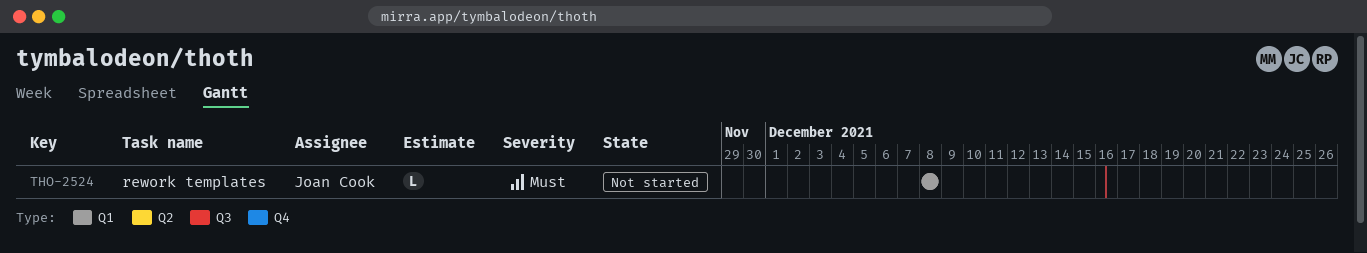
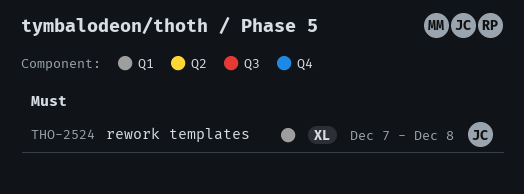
THO-2524, estimate: L -> XL
THO-2524, start: Dec 8 -> Dec 7

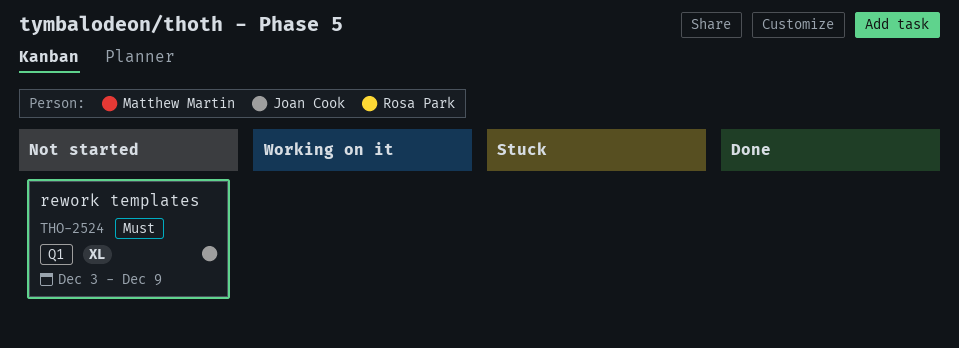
THO-2524, start: Dec 7 -> Dec 3
THO-2524, due: Dec 8 -> Dec 9

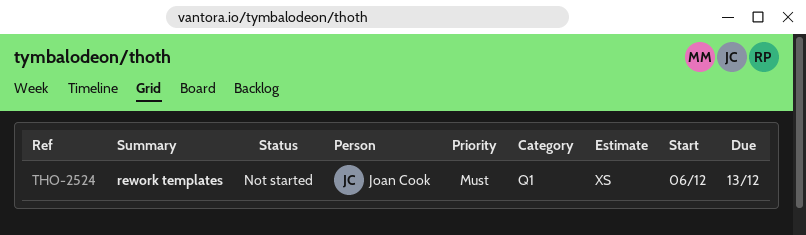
THO-2524, estimate: XL -> XS
THO-2524, start: Dec 3 -> Dec 6
THO-2524, due: Dec 9 -> Dec 13

